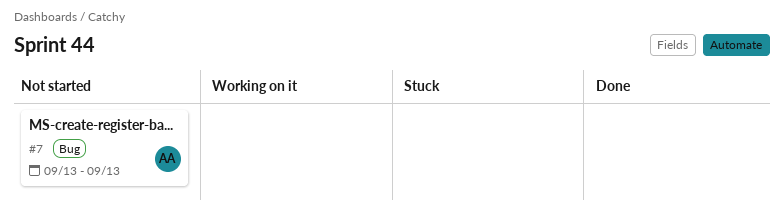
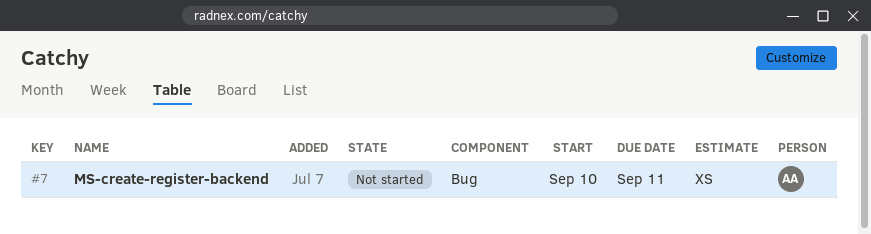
#7, start: Sep 13 -> Sep 10
#7, due: Sep 13 -> Sep 11

